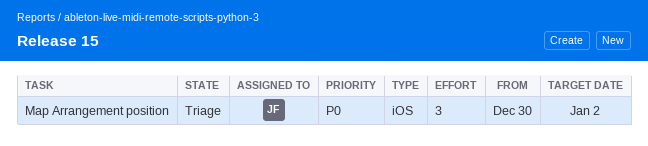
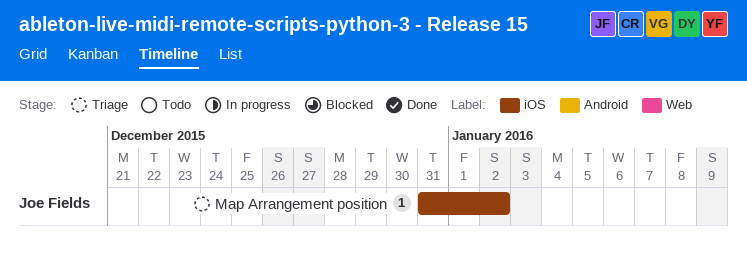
Map Arrangement position, estimate: 3 -> 1
Map Arrangement position, start: Dec 30 -> Dec 31

